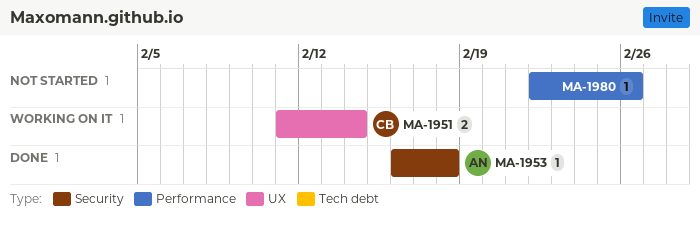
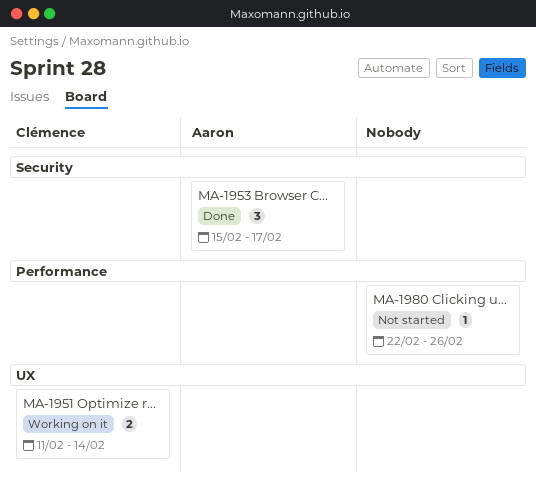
MA-1953, estimate: 1 -> 3
MA-1953, start: Feb 16 -> Feb 15
MA-1953, due: Feb 18 -> Feb 17

